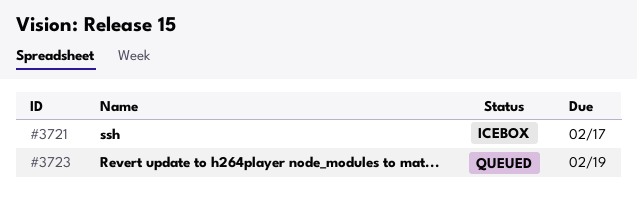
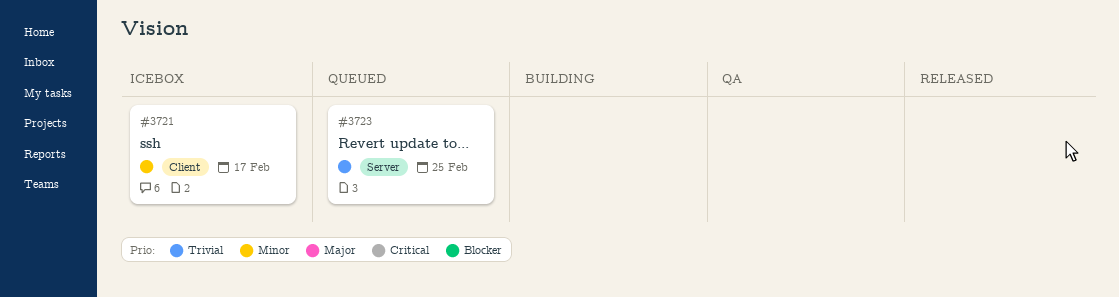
#3723, due: Feb 19 -> Feb 25

